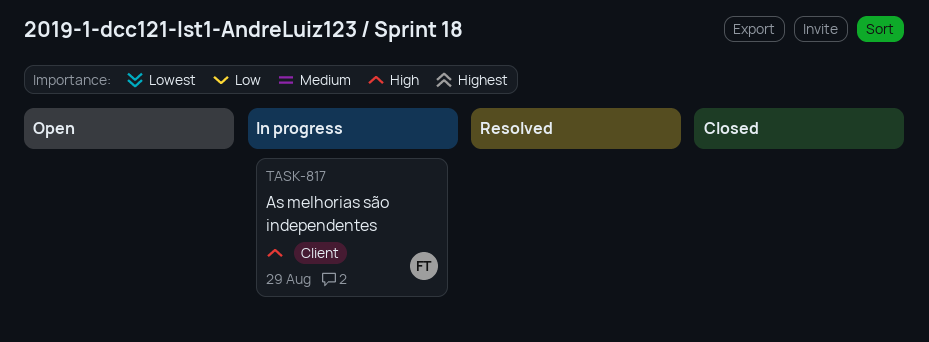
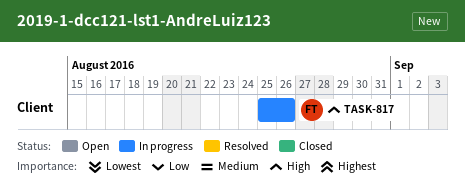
TASK-817, due: Aug 29 -> Aug 26

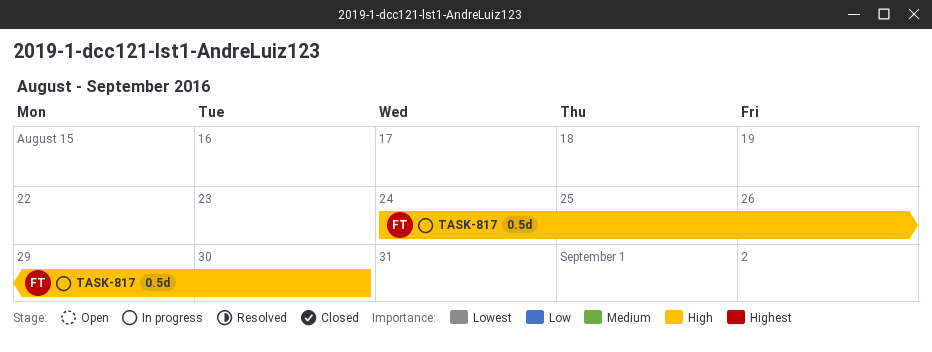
TASK-817, start: Aug 25 -> Aug 24
TASK-817, due: Aug 26 -> Aug 30

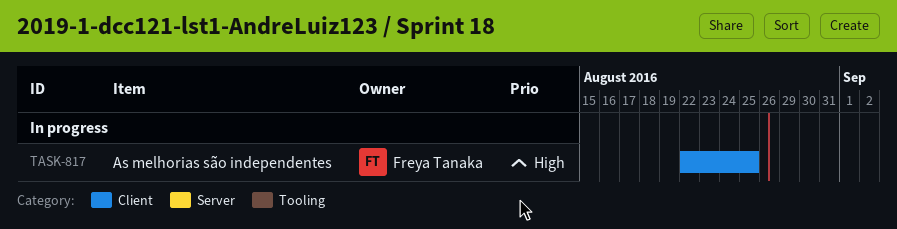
TASK-817, start: Aug 24 -> Aug 22
TASK-817, due: Aug 30 -> Aug 25

